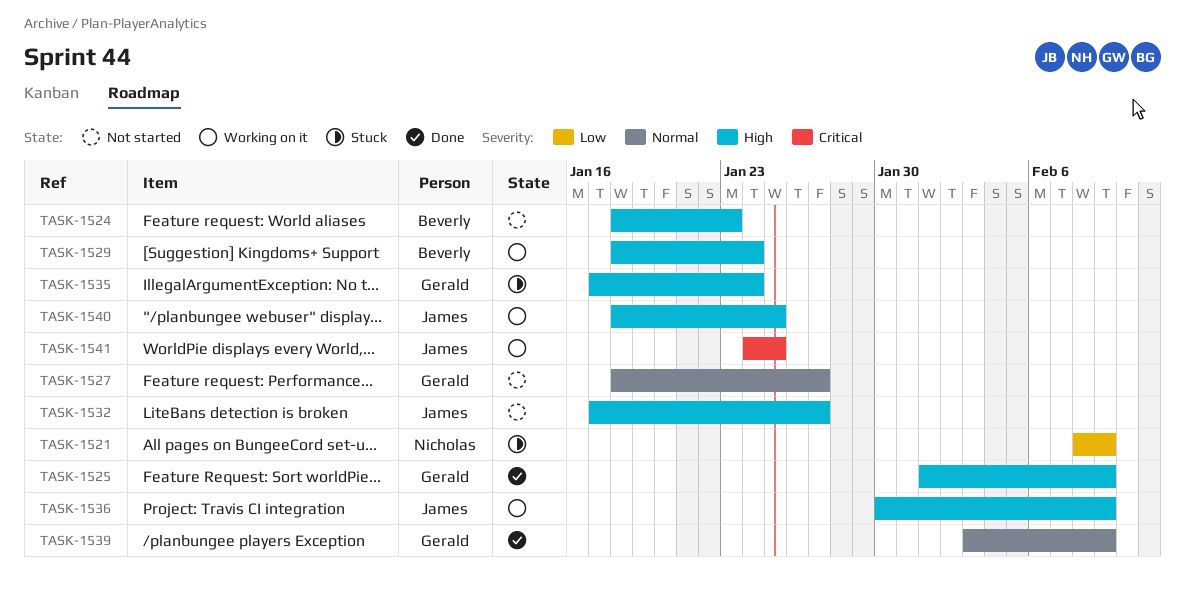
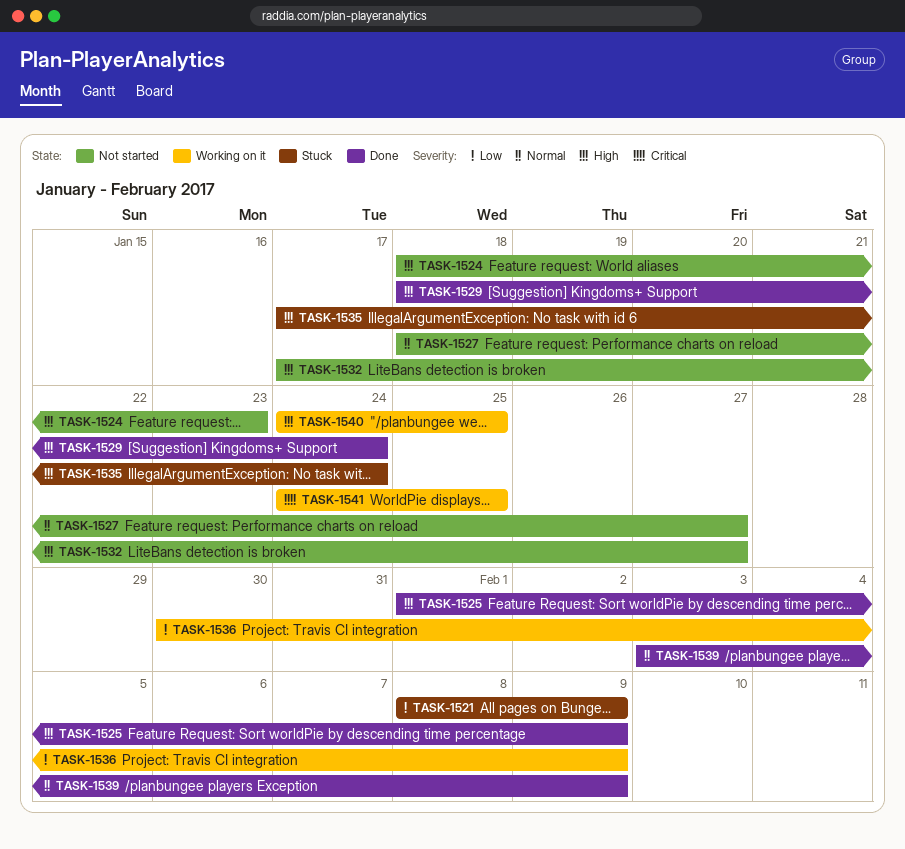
TASK-1529, status: Working on it -> Done
TASK-1536, priority: High -> Low
TASK-1540, start: Jan 18 -> Jan 24

